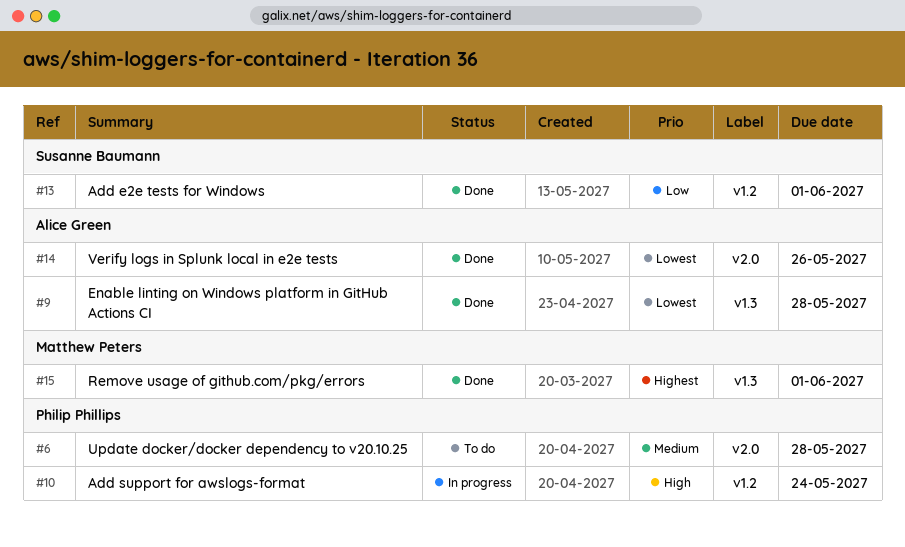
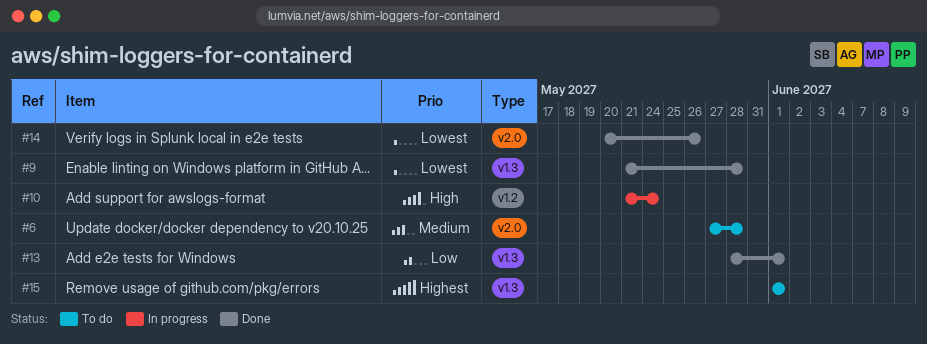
#13, label: v1.2 -> v1.3
#15, status: Done -> To do

